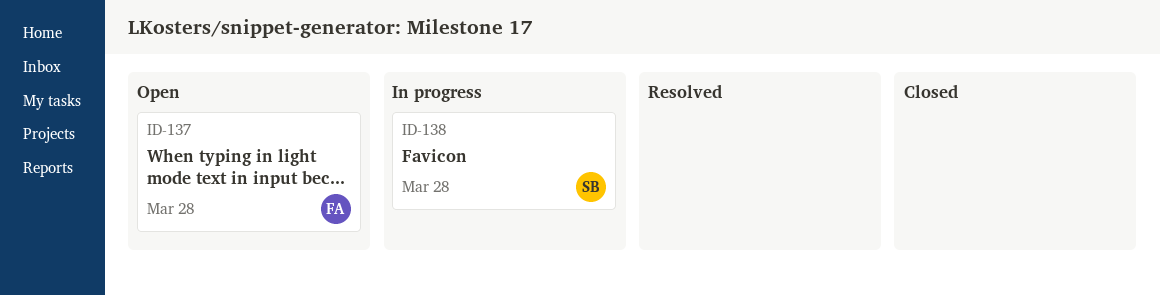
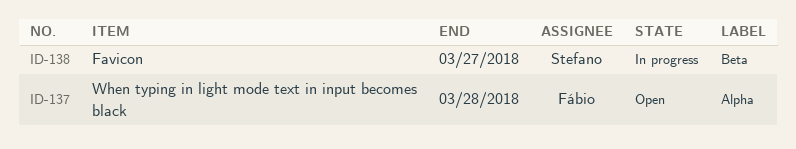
ID-138, due: Mar 28 -> Mar 27

